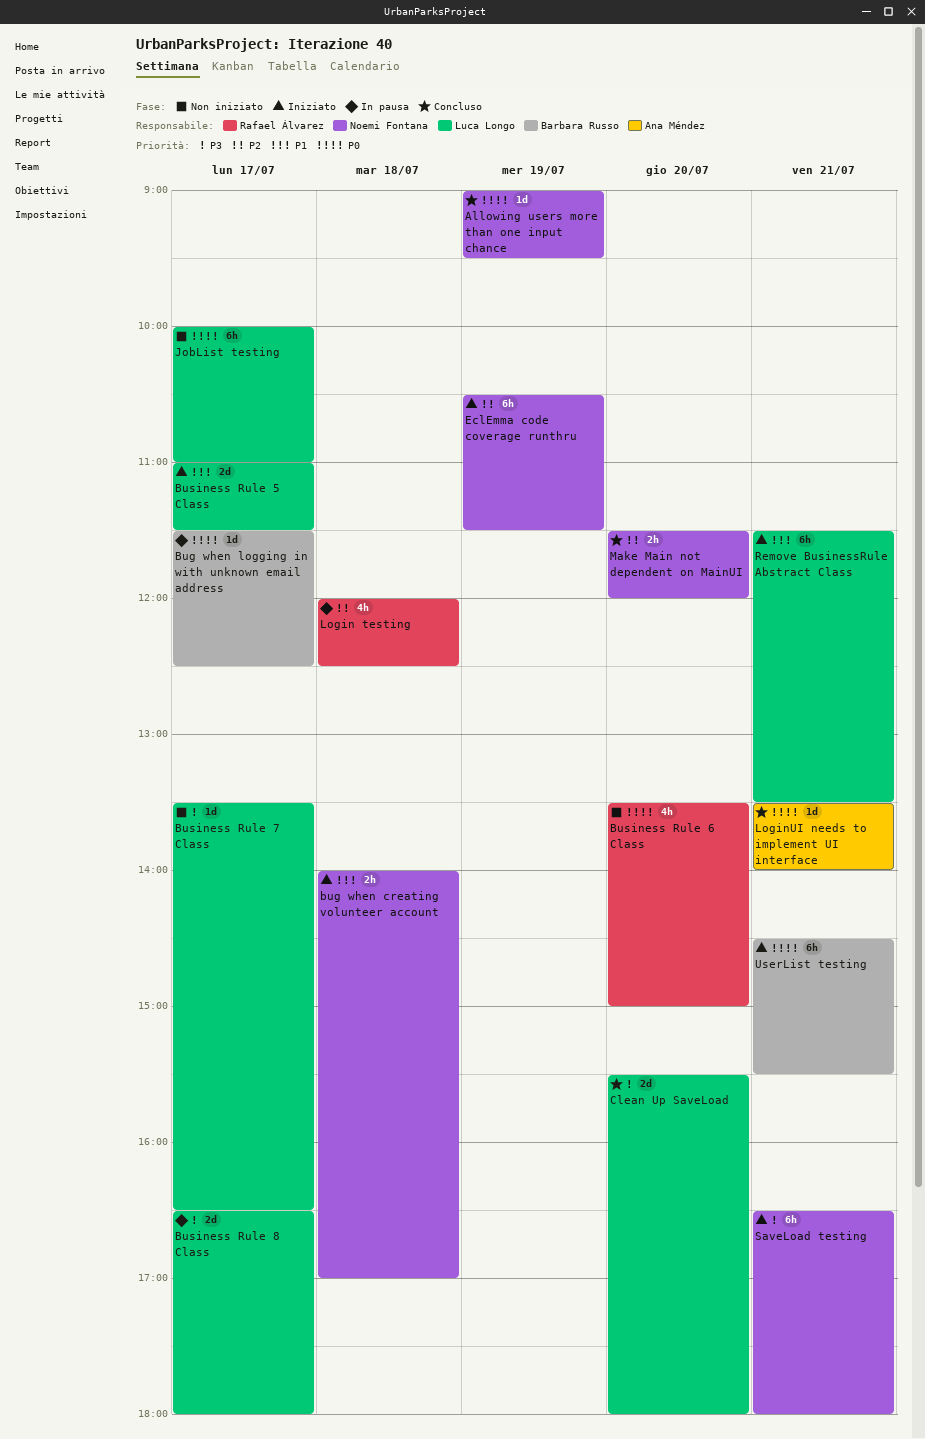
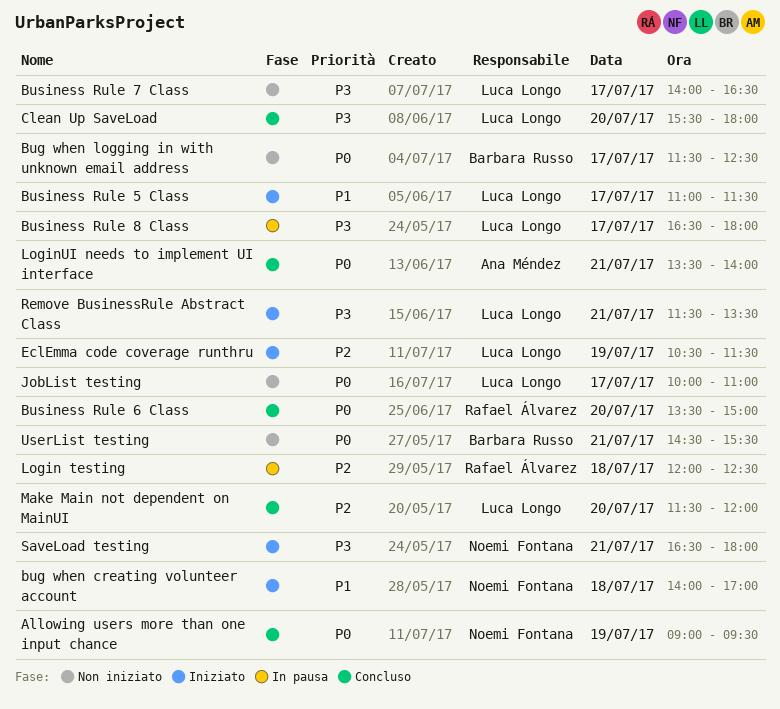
Bug when logging in with unknown email address, status: In pausa -> Non iniziato
Business Rule 6 Class, status: Non iniziato -> Concluso
Business Rule 7 Class, begins: 13:30 -> 14:00
EclEmma code coverage runthru, owner: Noemi Fontana -> Luca Longo
Make Main not dependent on MainUI, owner: Noemi Fontana -> Luca Longo
Remove BusinessRule Abstract Class, priority: P1 -> P3
UserList testing, status: Iniziato -> Non iniziato

